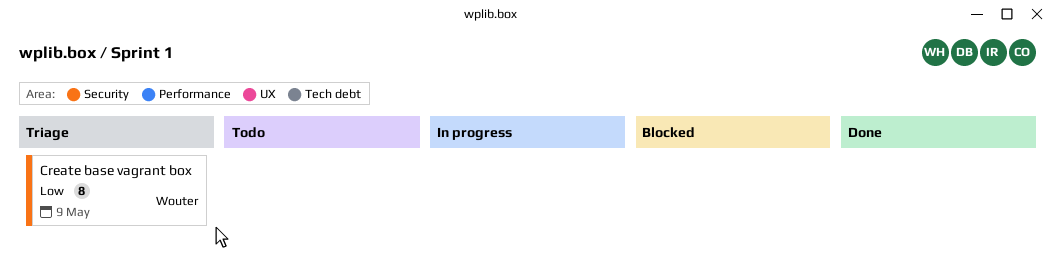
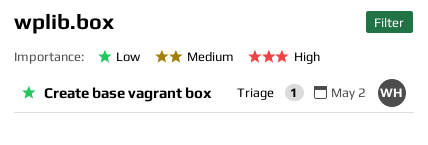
Create base vagrant box, estimate: 8 -> 1
Create base vagrant box, due: May 9 -> May 2

